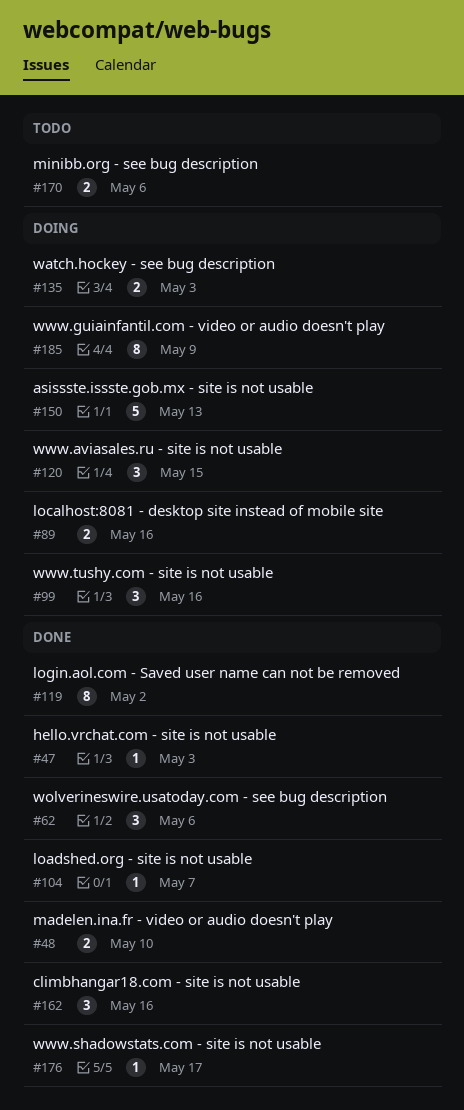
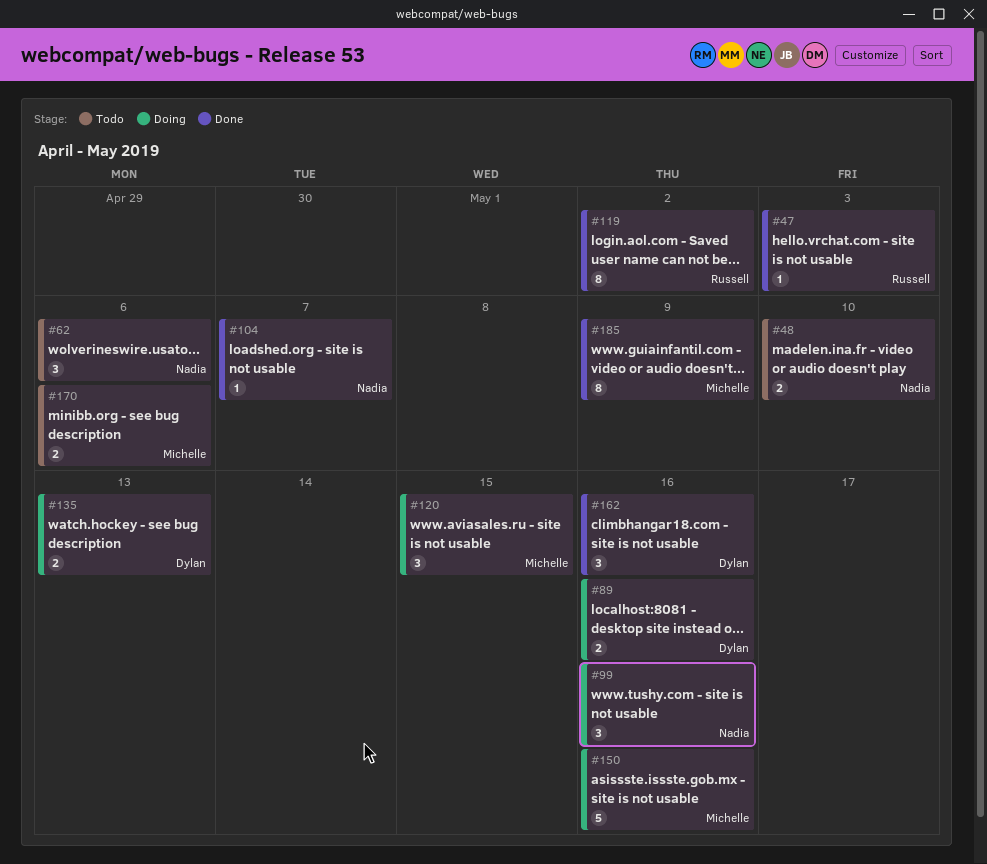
#48, status: Done -> Todo
#62, status: Done -> Todo
#135, due: May 3 -> May 13
#150, due: May 13 -> May 16
#176: present -> none
#185, status: Doing -> Done

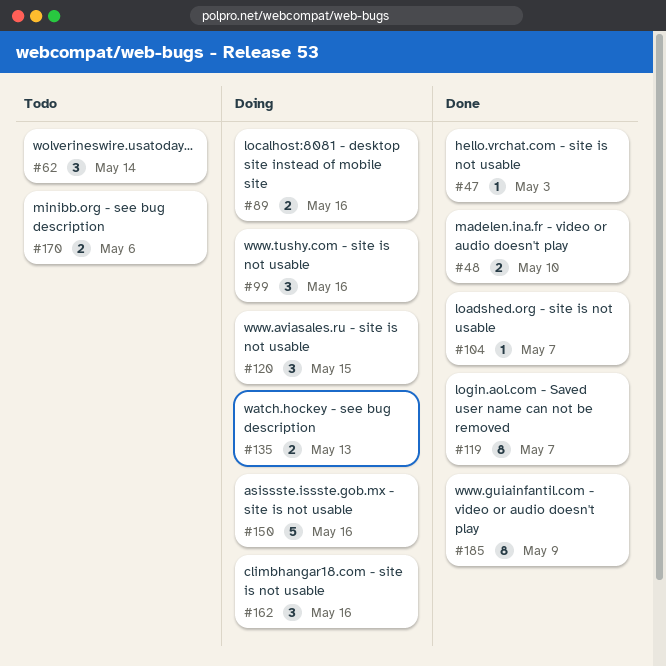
#48, status: Todo -> Done
#62, due: May 6 -> May 14
#119, due: May 2 -> May 7
#162, status: Done -> Doing

